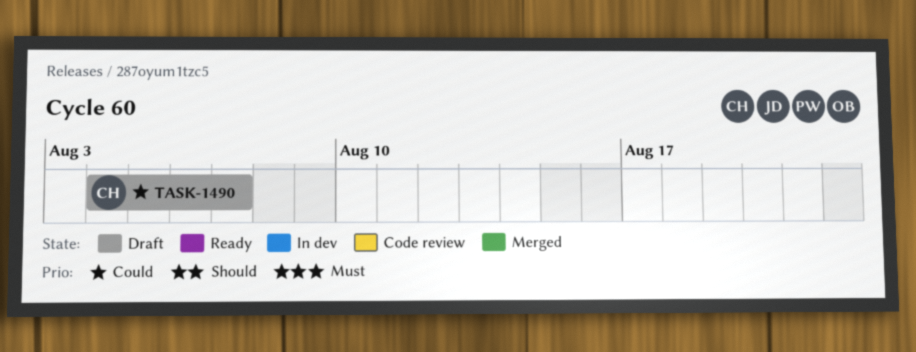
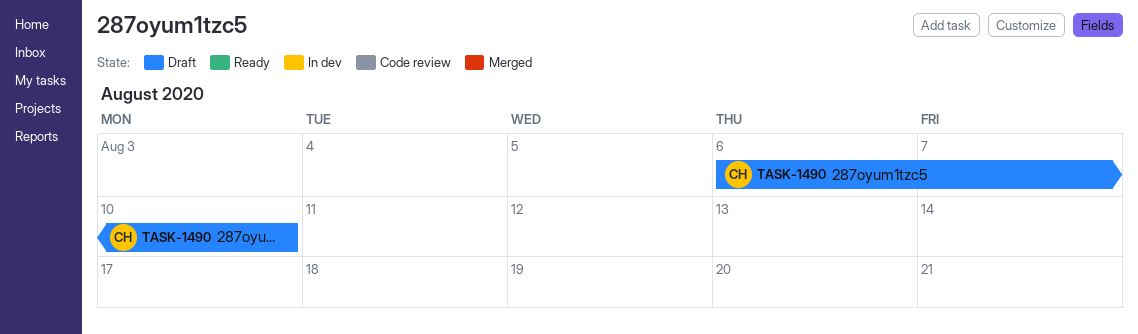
TASK-1490, start: Aug 4 -> Aug 6
TASK-1490, due: Aug 7 -> Aug 10

